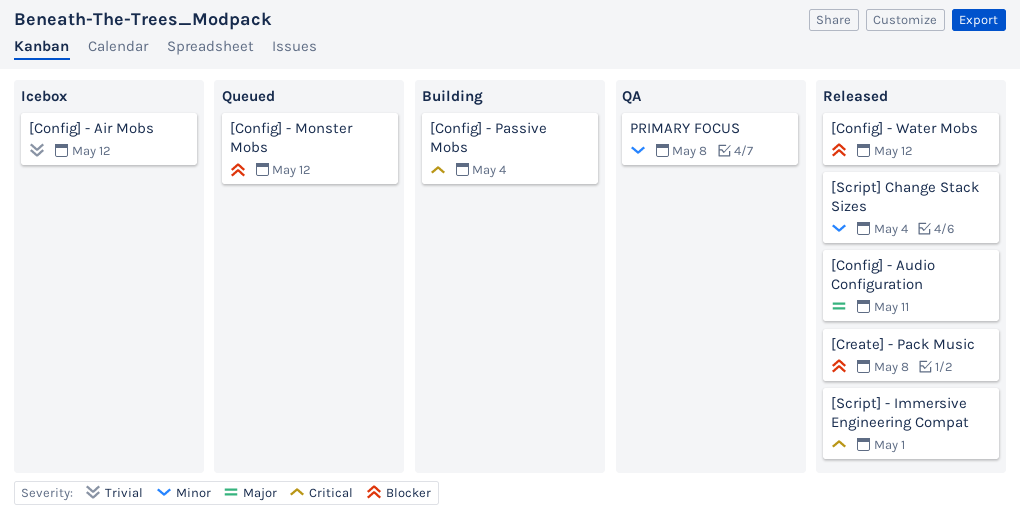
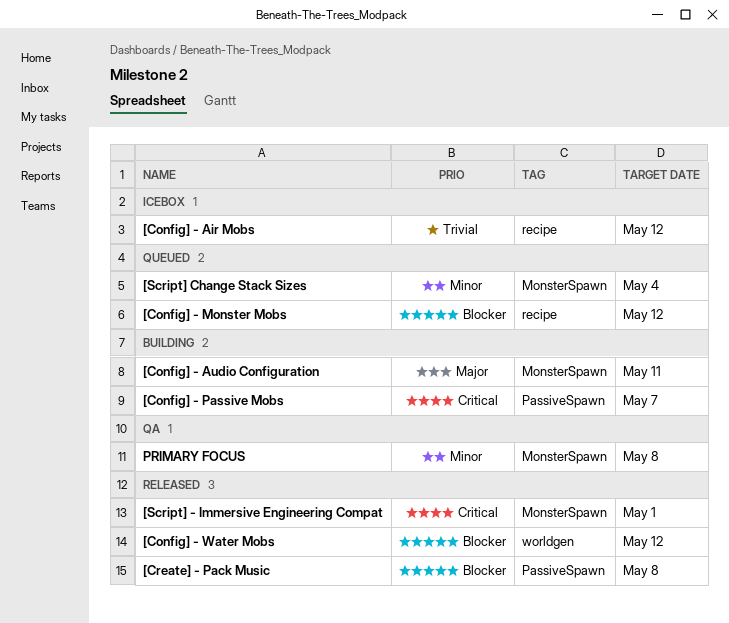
[Config] - Audio Configuration, status: Released -> Building
[Config] - Passive Mobs, due: May 4 -> May 7
[Script] Change Stack Sizes, status: Released -> Queued

